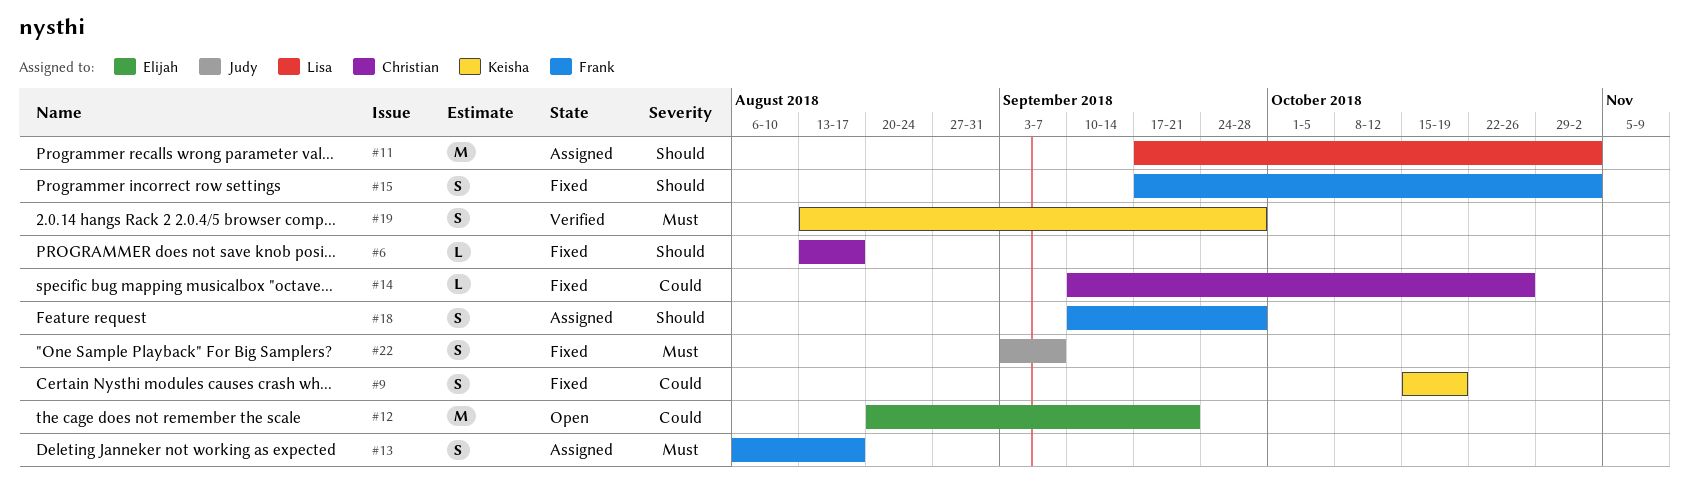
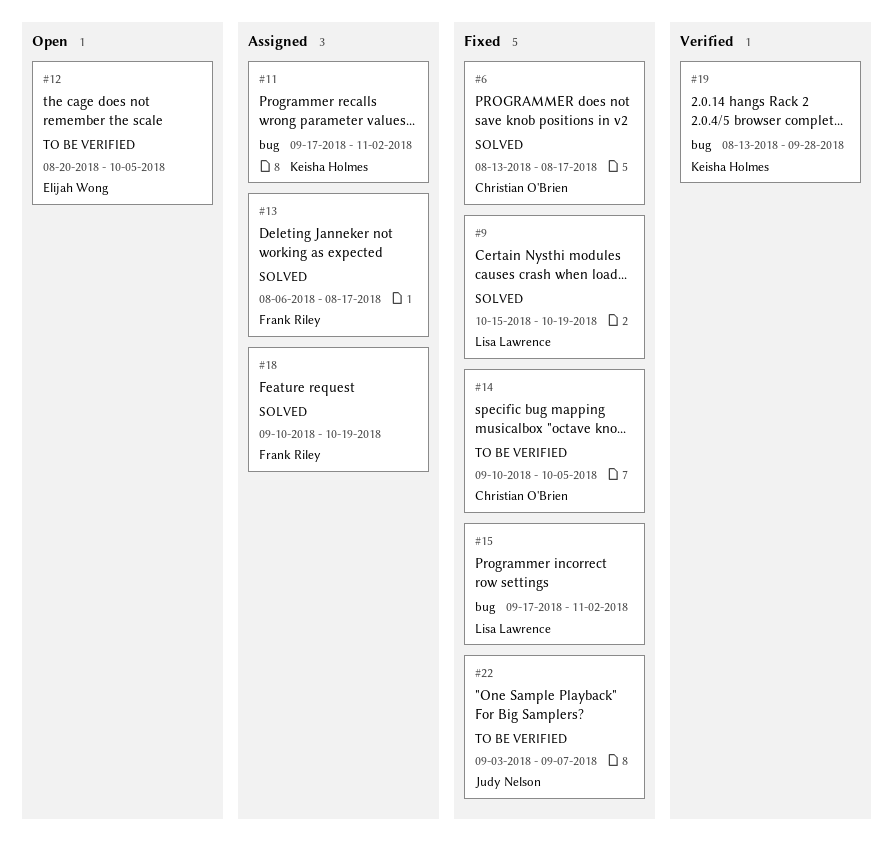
#9, owner: Keisha Holmes -> Lisa Lawrence
#11, owner: Lisa Lawrence -> Keisha Holmes
#12, due: Sep 21 -> Oct 5
#14, due: Oct 26 -> Oct 5
#15, owner: Frank Riley -> Lisa Lawrence
#18, due: Sep 28 -> Oct 19

